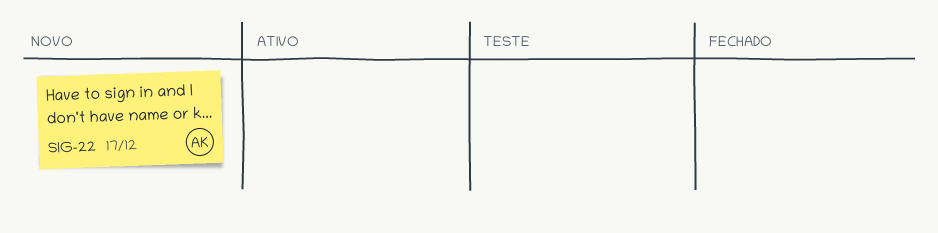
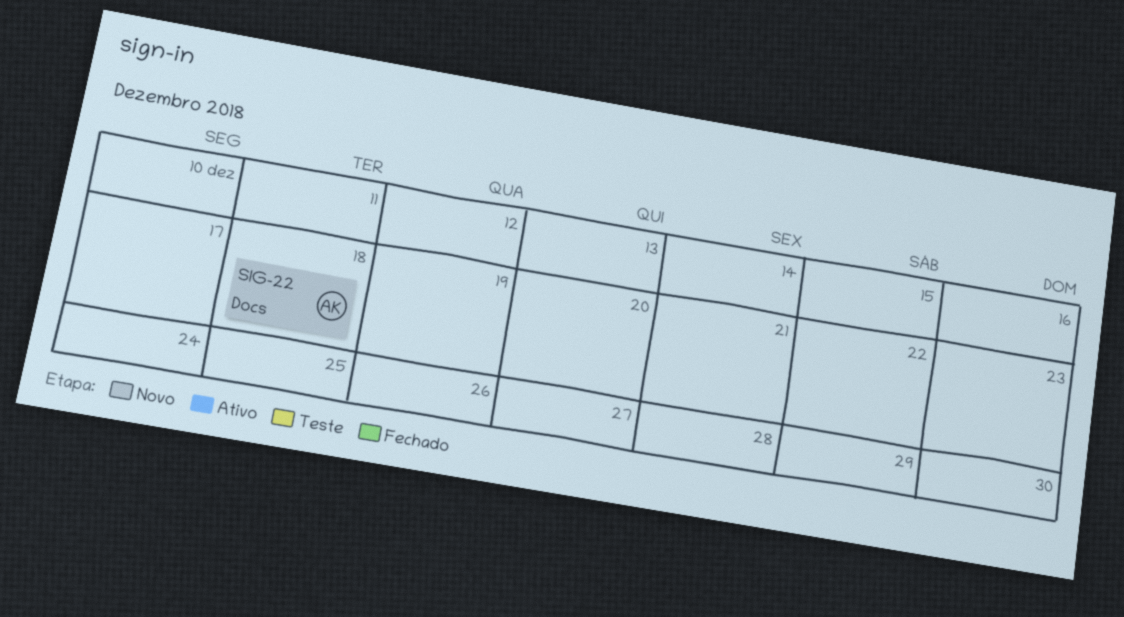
SIG-22, due: Dec 17 -> Dec 18

